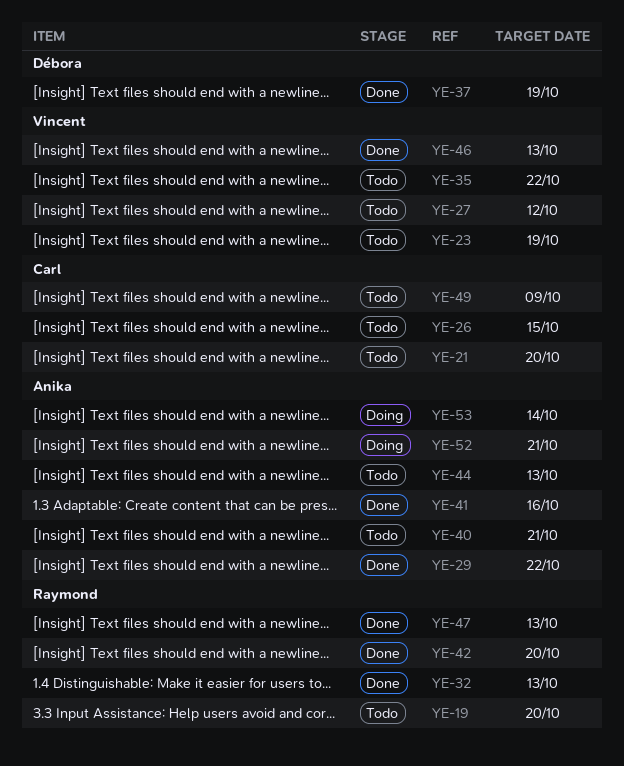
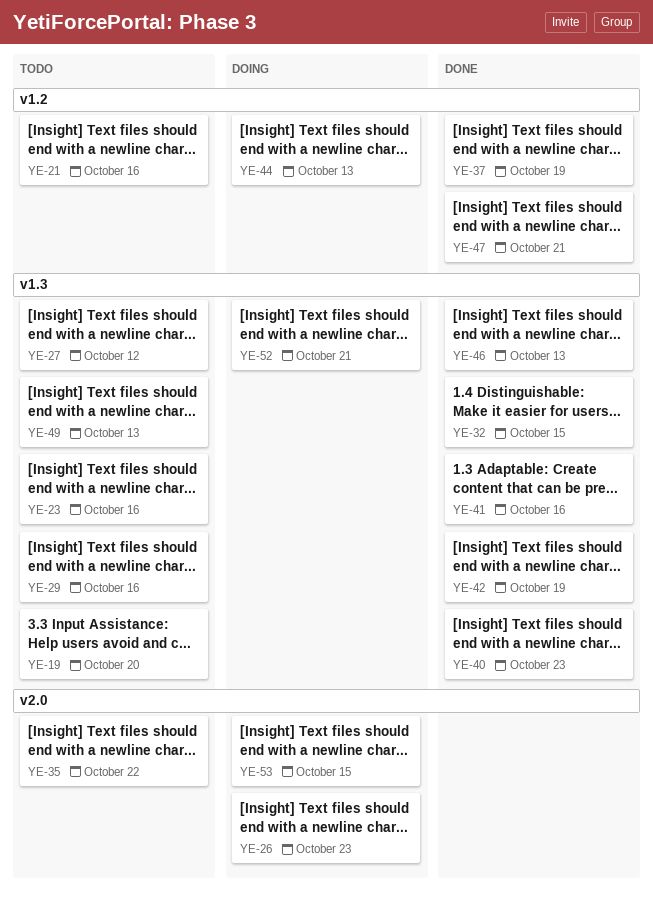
YE-21, due: Oct 20 -> Oct 16
YE-23, due: Oct 19 -> Oct 16
YE-26, status: Todo -> Doing
YE-26, due: Oct 15 -> Oct 23
YE-29, status: Done -> Todo
YE-29, due: Oct 22 -> Oct 16
YE-32, due: Oct 13 -> Oct 15
YE-40, status: Todo -> Done
YE-40, due: Oct 21 -> Oct 23
YE-42, due: Oct 20 -> Oct 19
YE-44, status: Todo -> Doing
YE-47, due: Oct 13 -> Oct 21
YE-49, due: Oct 9 -> Oct 13
YE-53, due: Oct 14 -> Oct 15

